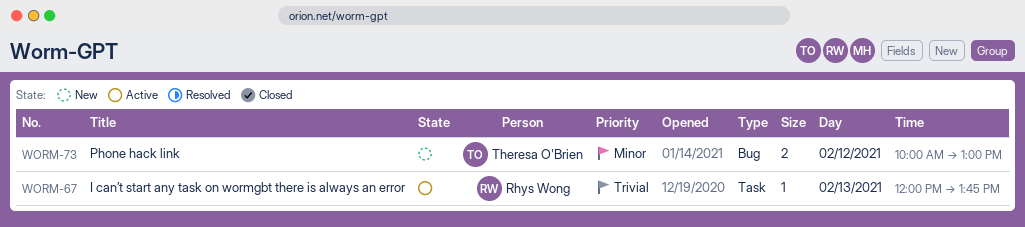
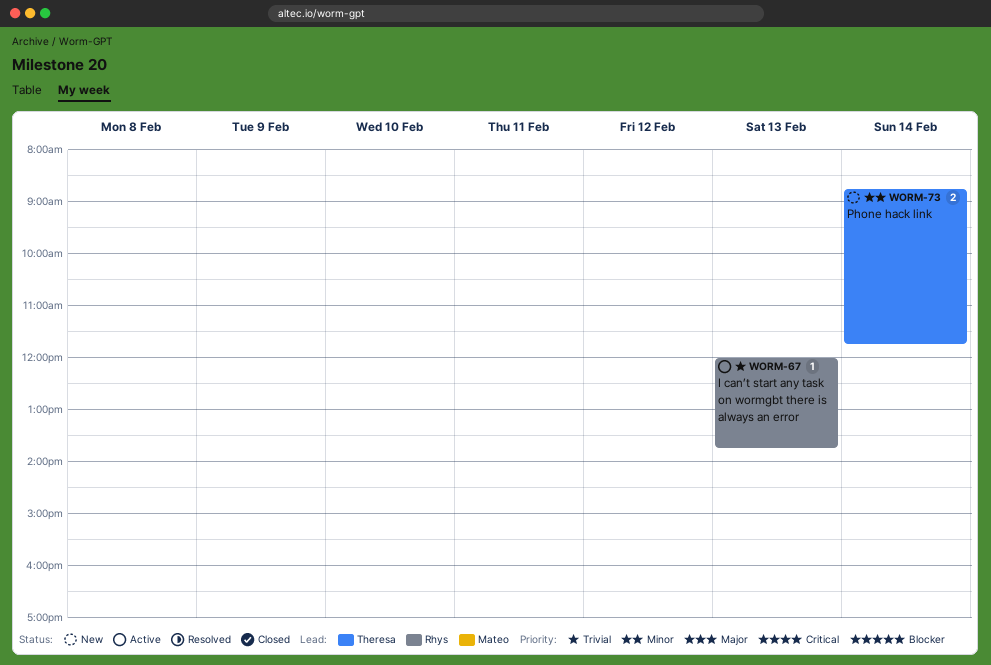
WORM-73, day: Feb 12 -> Feb 14
WORM-73, begins: 10:00 -> 08:45
WORM-73, ends: 13:00 -> 11:45

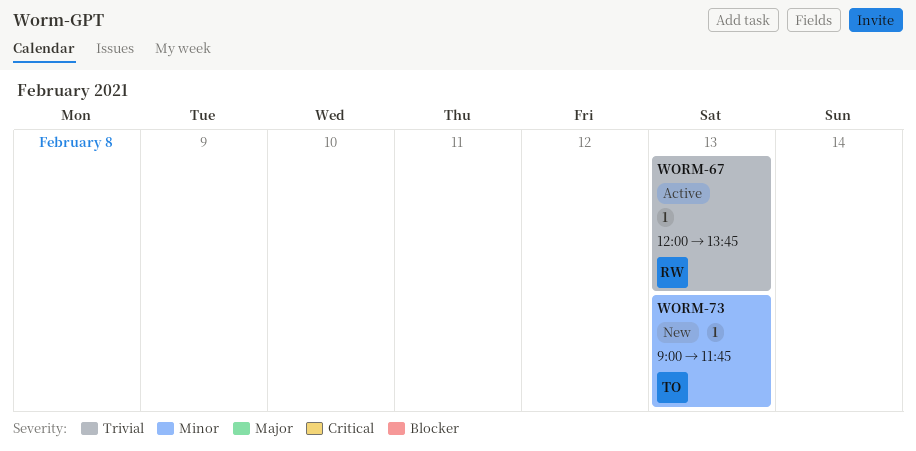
WORM-73, estimate: 2 -> 1
WORM-73, day: Feb 14 -> Feb 13
WORM-73, begins: 08:45 -> 09:00

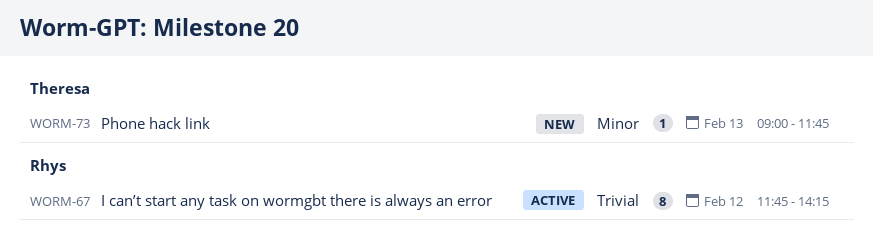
WORM-67, estimate: 1 -> 8
WORM-67, day: Feb 13 -> Feb 12
WORM-67, begins: 12:00 -> 11:45
WORM-67, ends: 13:45 -> 14:15

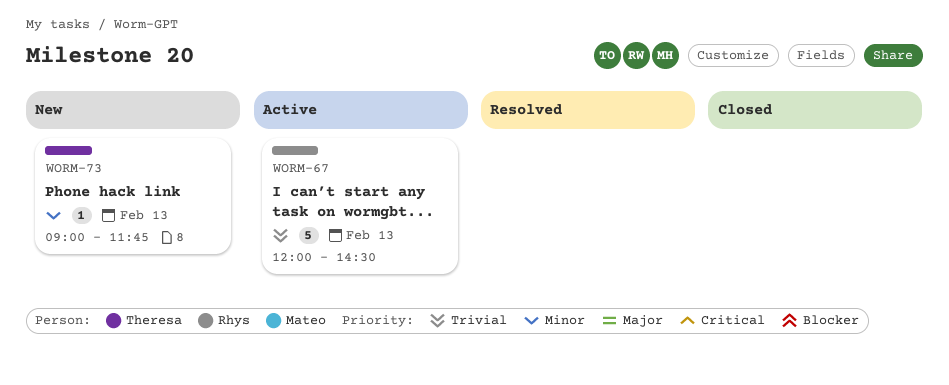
WORM-67, estimate: 8 -> 5
WORM-67, day: Feb 12 -> Feb 13
WORM-67, begins: 11:45 -> 12:00
WORM-67, ends: 14:15 -> 14:30

